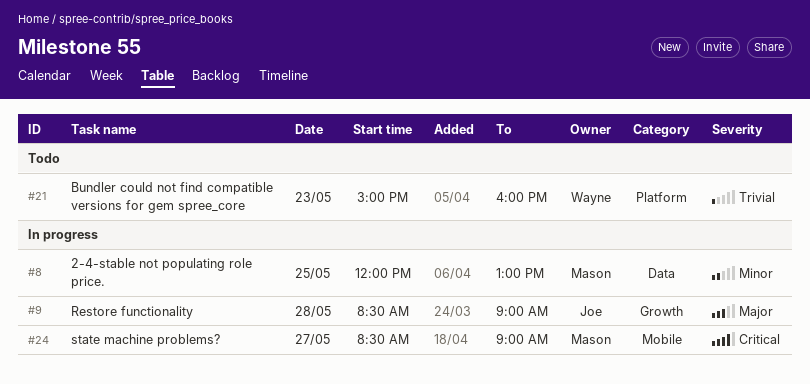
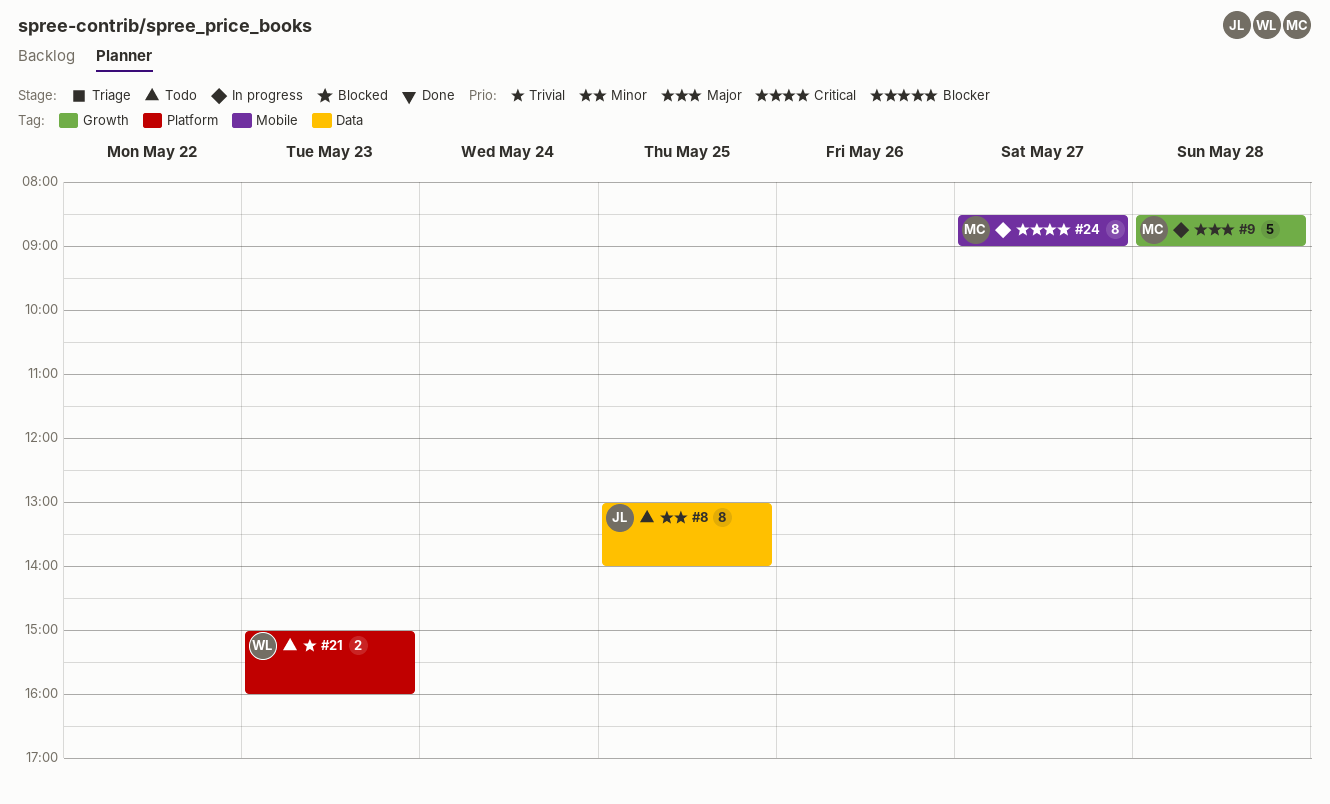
#8, status: In progress -> Todo
#8, owner: Mason -> Joe
#8, begins: 12:00 -> 13:00
#8, ends: 13:00 -> 14:00
#9, owner: Joe -> Mason

